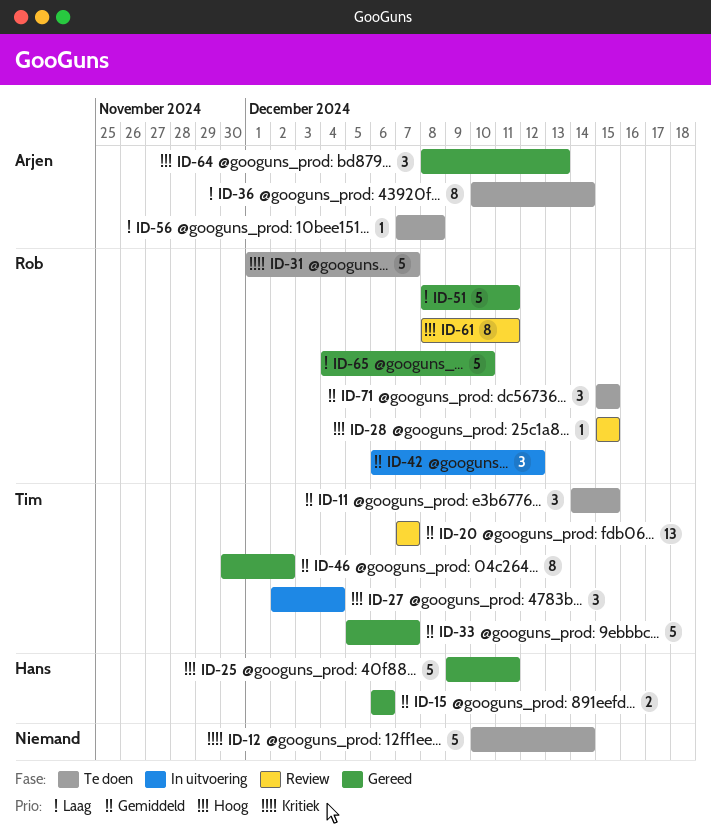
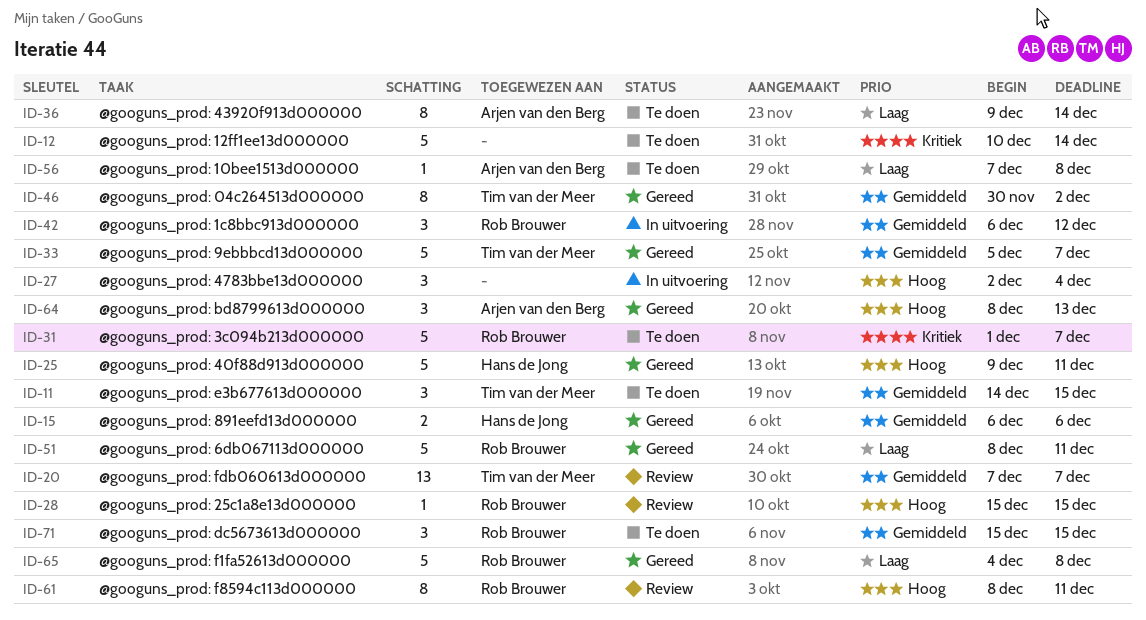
ID-27, owner: Tim van der Meer -> none
ID-36, start: Dec 10 -> Dec 9
ID-65, due: Dec 10 -> Dec 8

